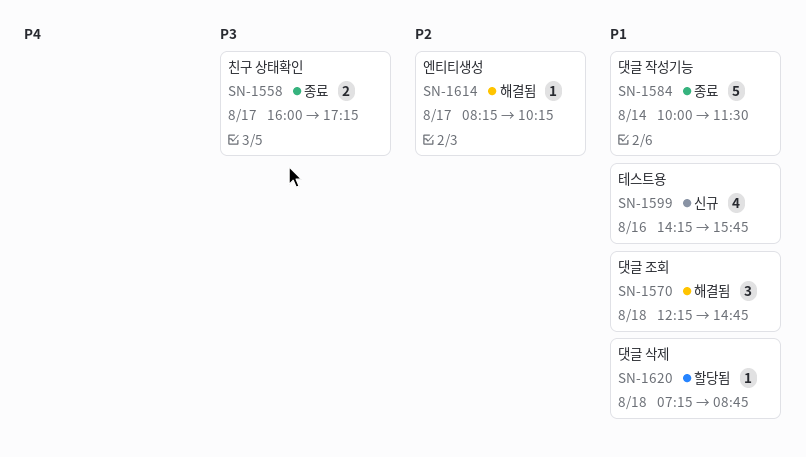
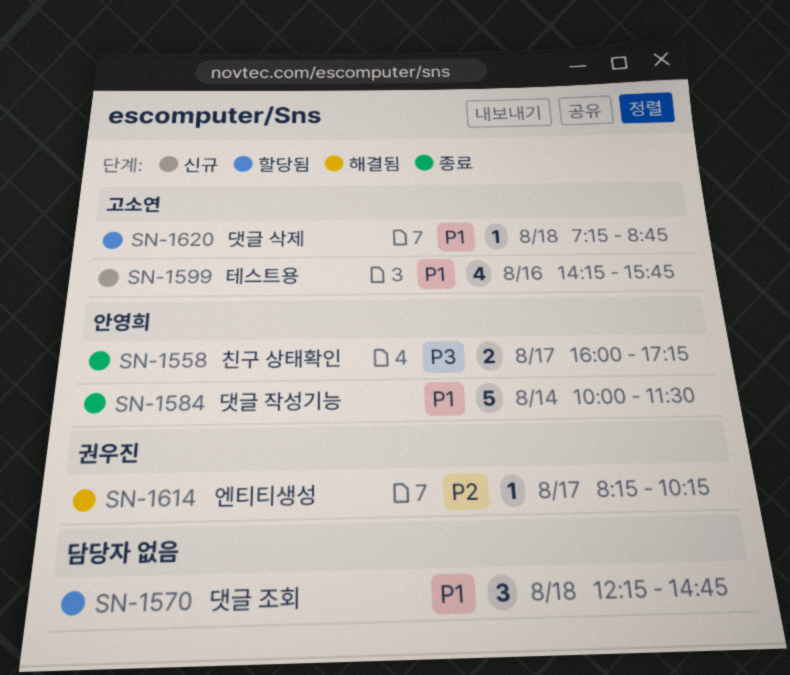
SN-1570, status: 해결됨 -> 할당됨

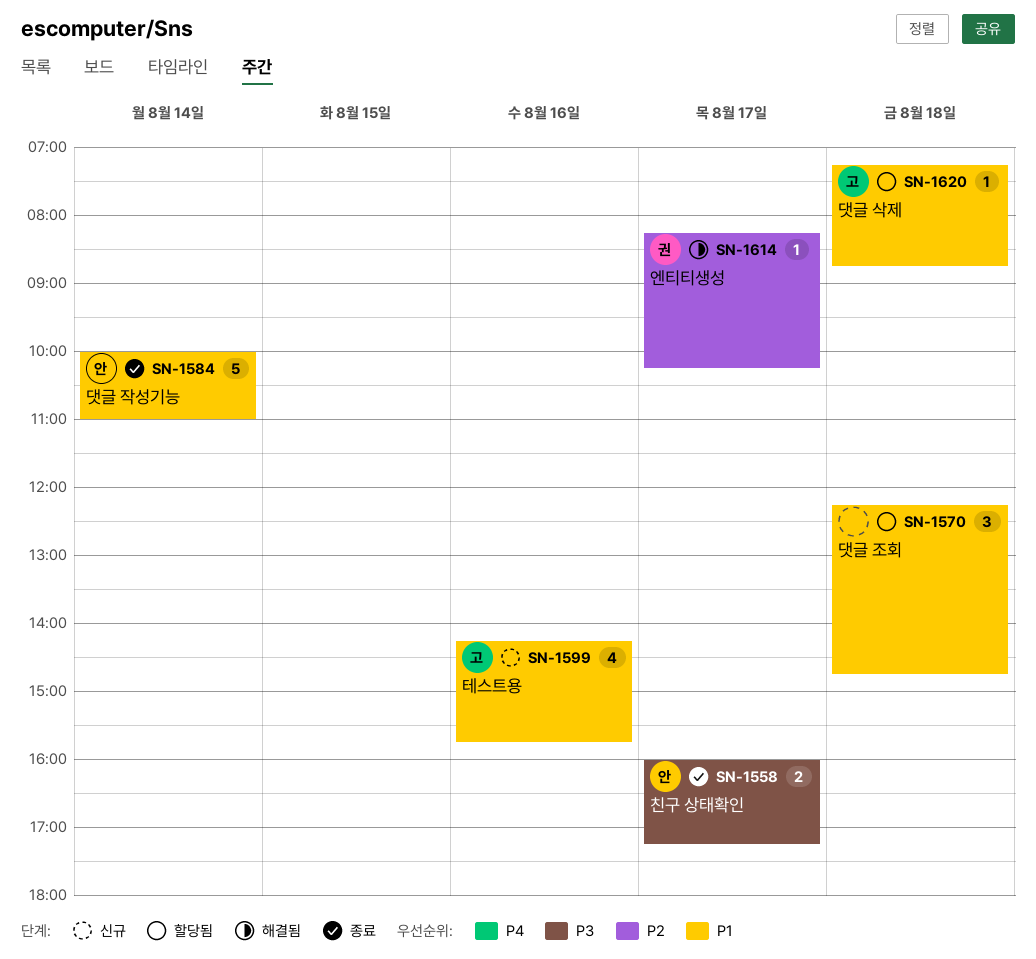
SN-1584, ends: 11:30 -> 11:00

